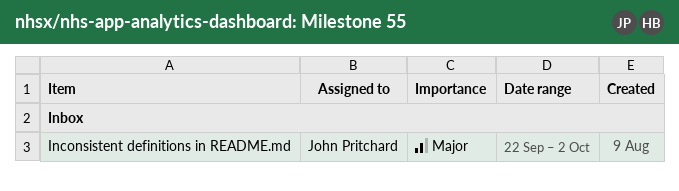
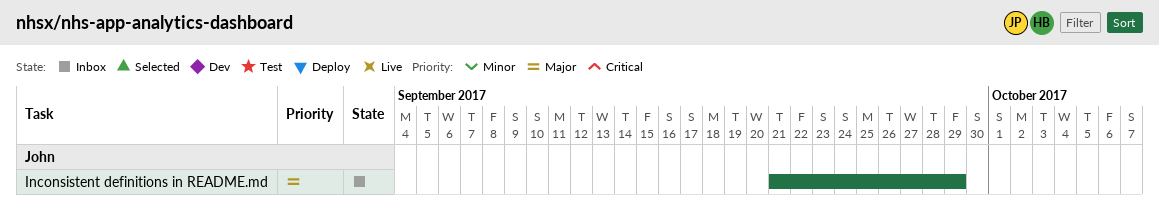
Inconsistent definitions in README.md, start: Sep 22 -> Sep 21
Inconsistent definitions in README.md, due: Oct 2 -> Sep 29

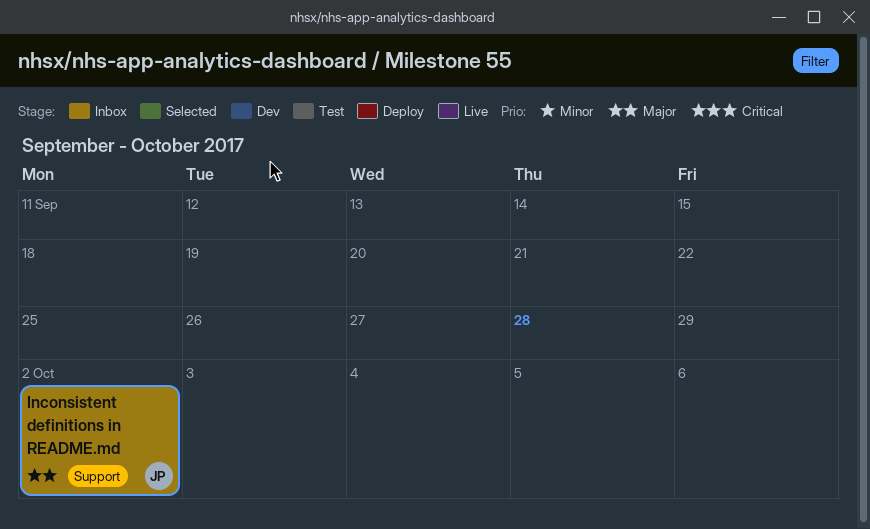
Inconsistent definitions in README.md, due: Sep 29 -> Oct 2

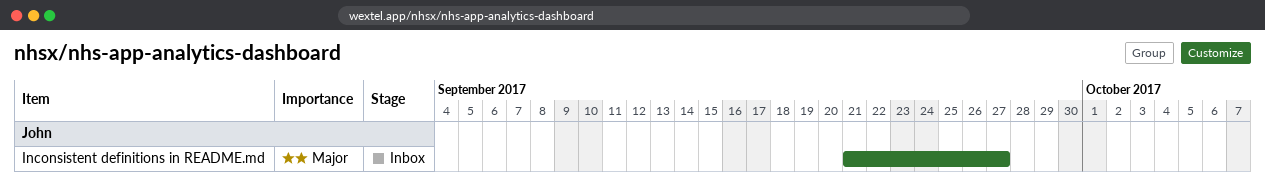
Inconsistent definitions in README.md, due: Oct 2 -> Sep 27

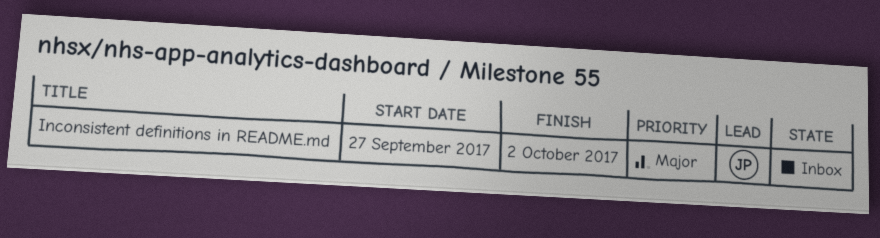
Inconsistent definitions in README.md, start: Sep 21 -> Sep 27
Inconsistent definitions in README.md, due: Sep 27 -> Oct 2

